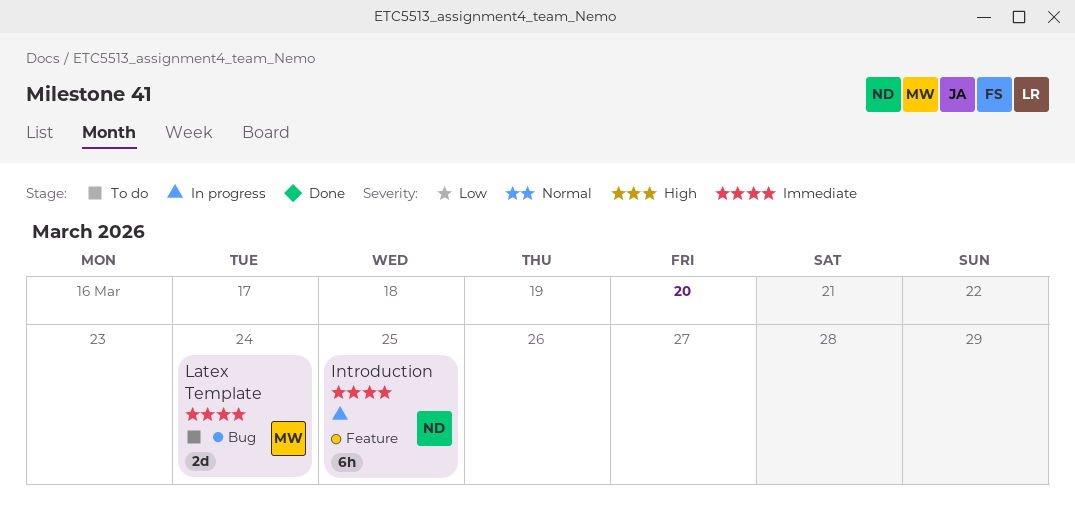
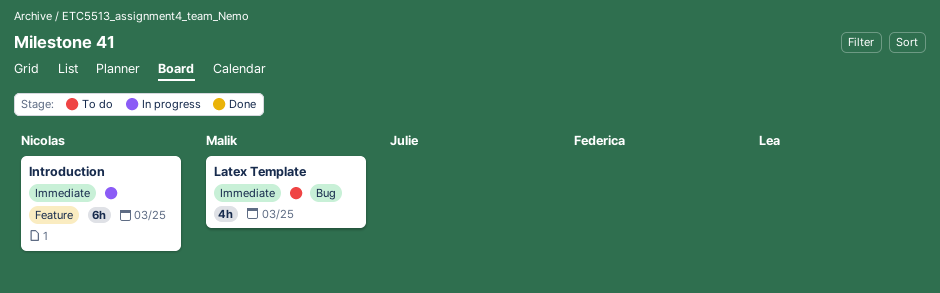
Latex Template, estimate: 2d -> 4h
Latex Template, due: Mar 24 -> Mar 25

